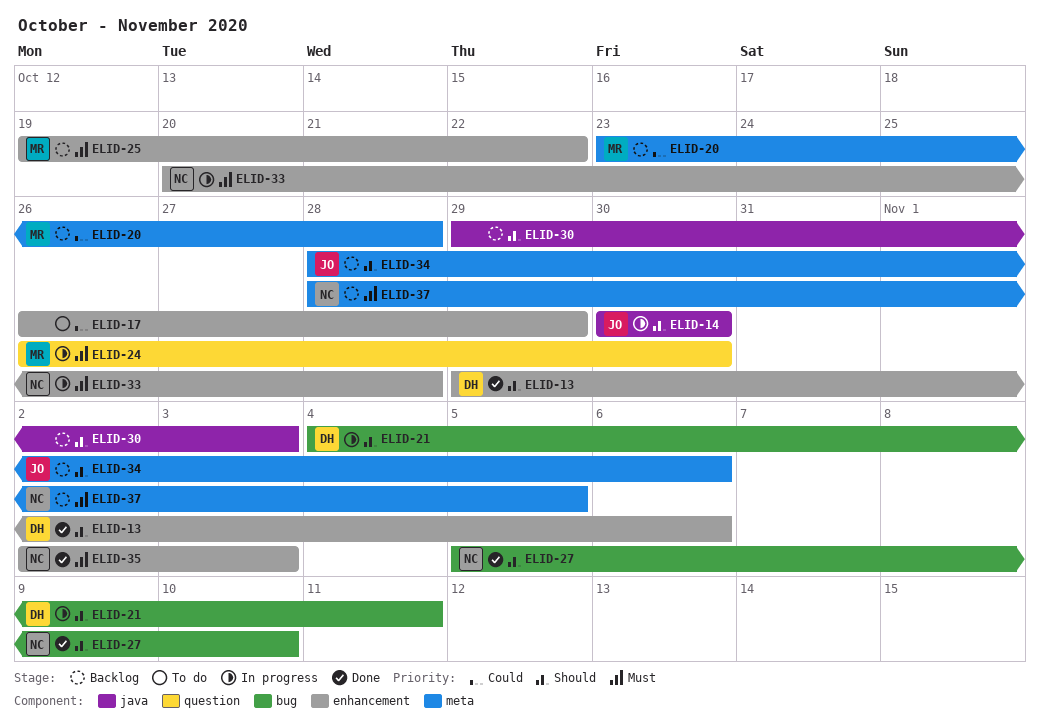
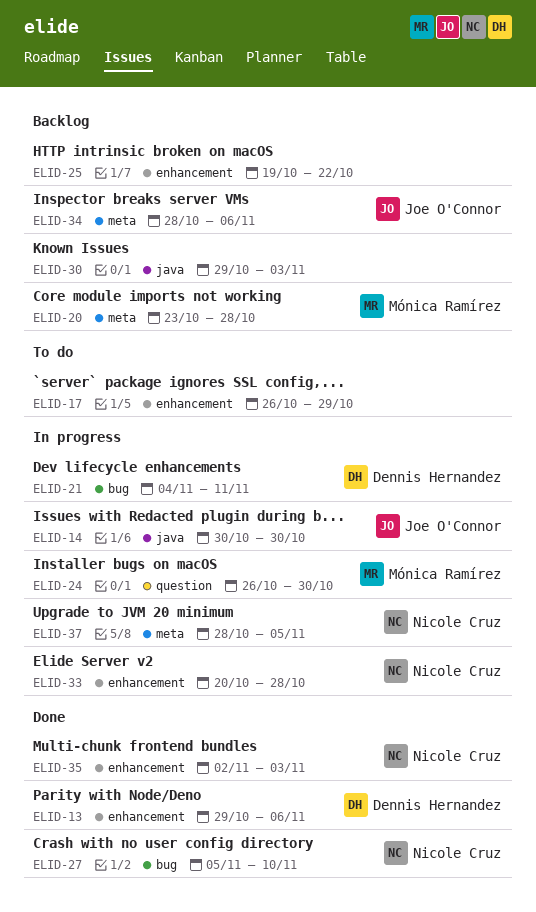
ELID-25, owner: Mónica Ramírez -> none
ELID-37, status: Backlog -> In progress

